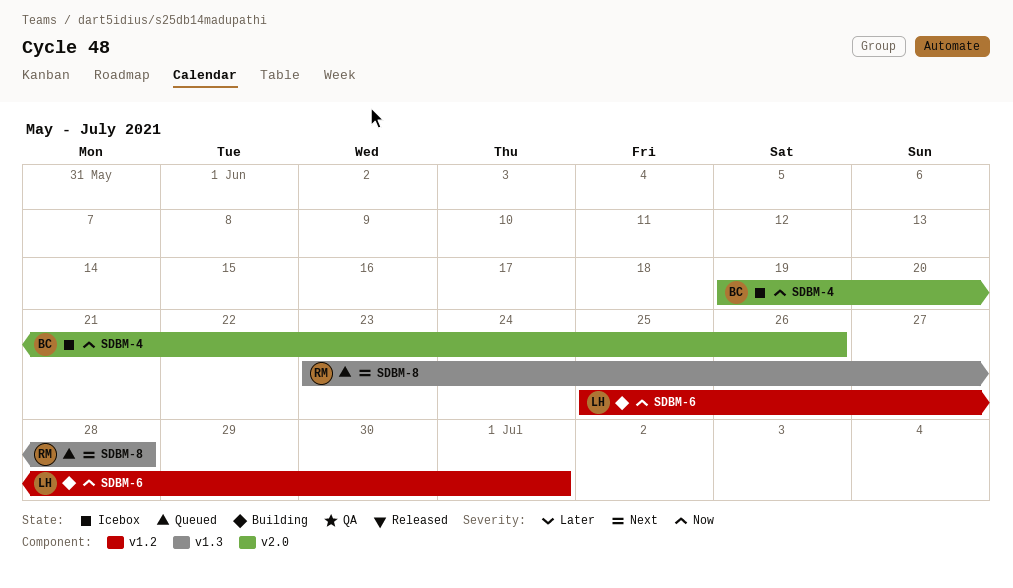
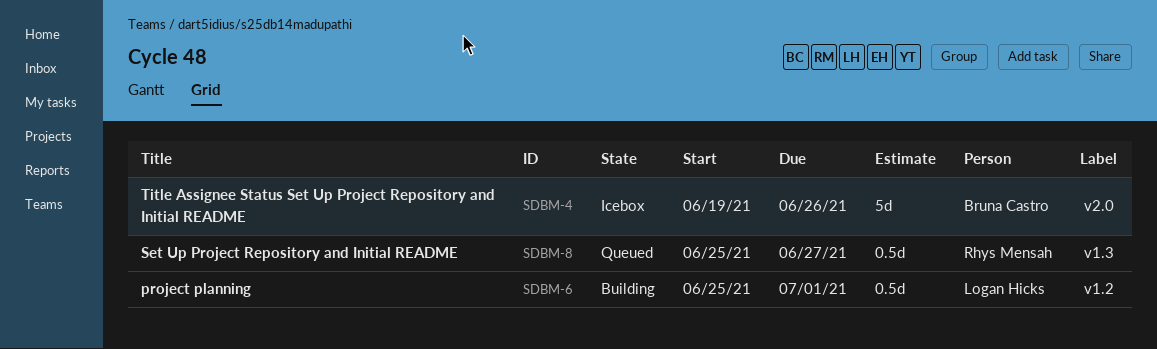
SDBM-8, start: Jun 23 -> Jun 25
SDBM-8, due: Jun 28 -> Jun 27

